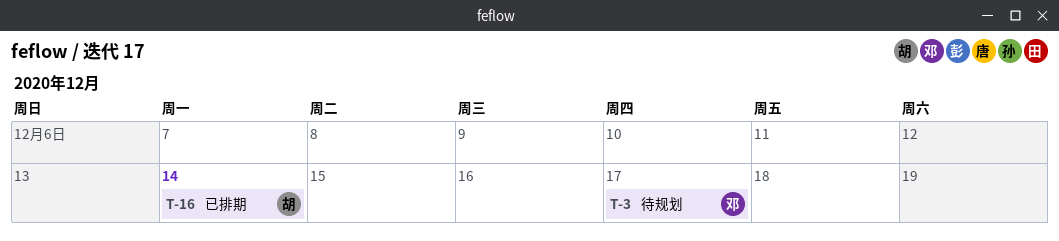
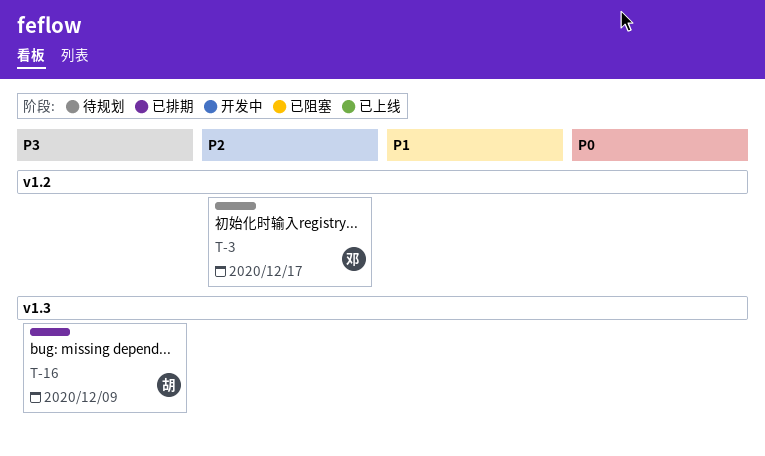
T-16, due: Dec 14 -> Dec 9

